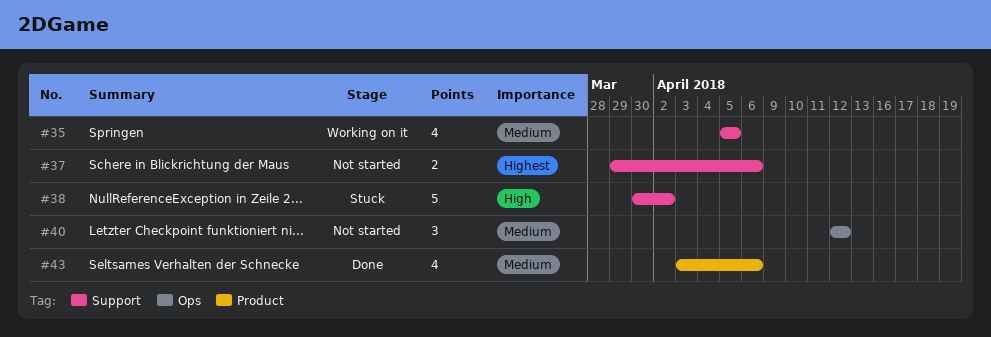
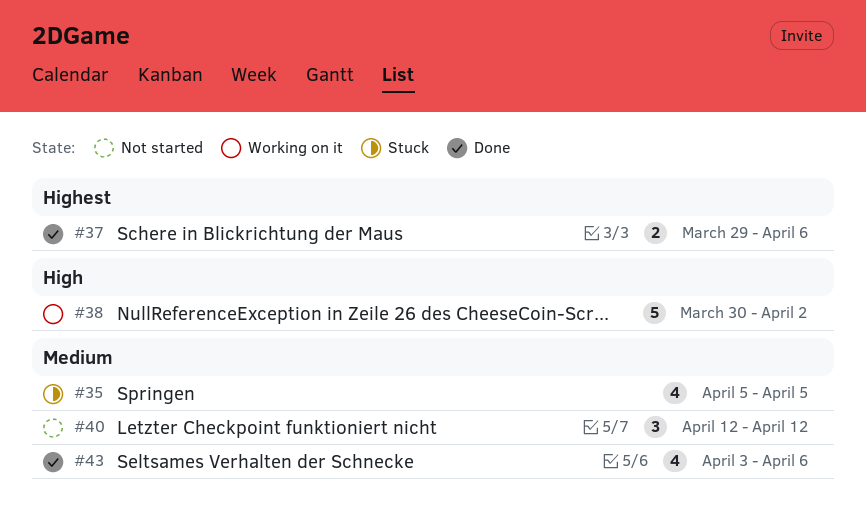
#35, status: Working on it -> Stuck
#37, status: Not started -> Done
#38, status: Stuck -> Working on it

